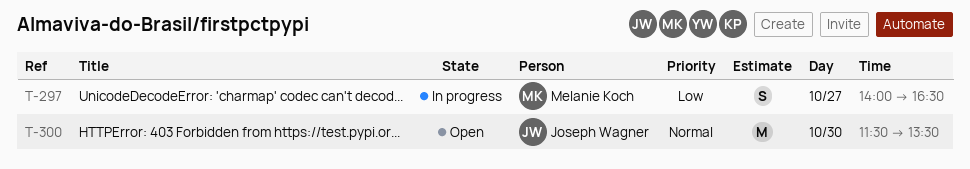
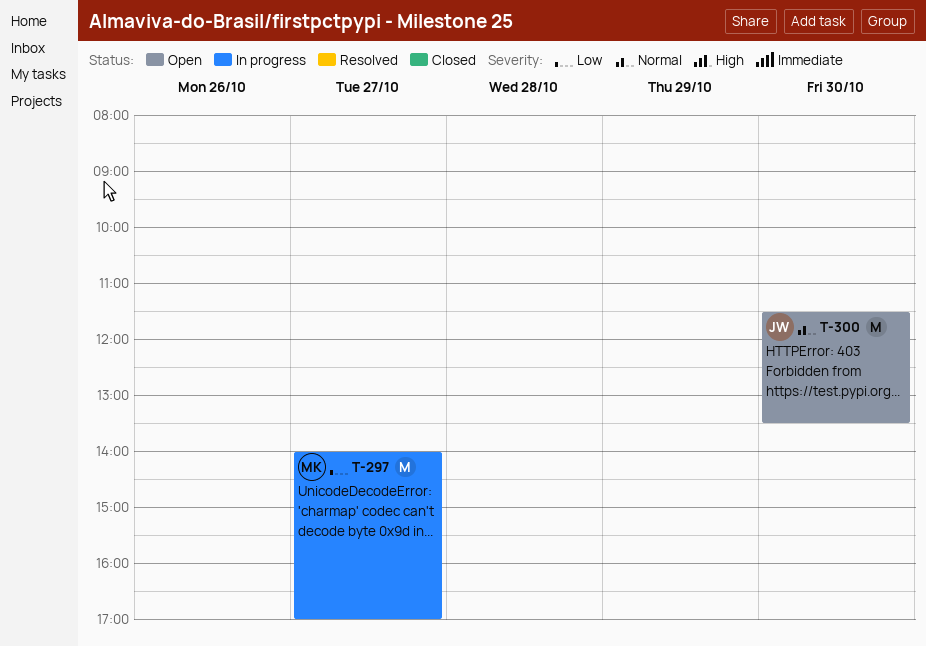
T-297, estimate: S -> M
T-297, ends: 16:30 -> 17:00

